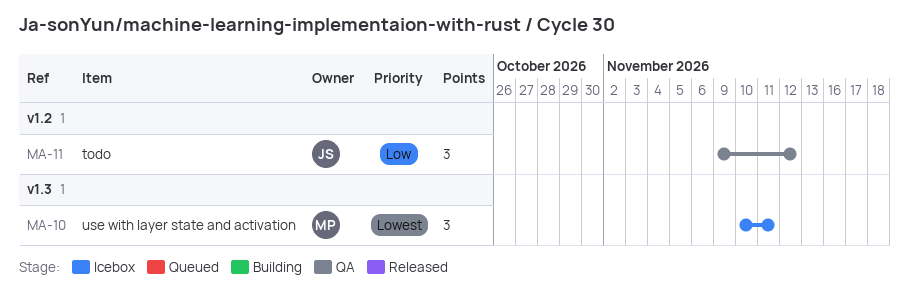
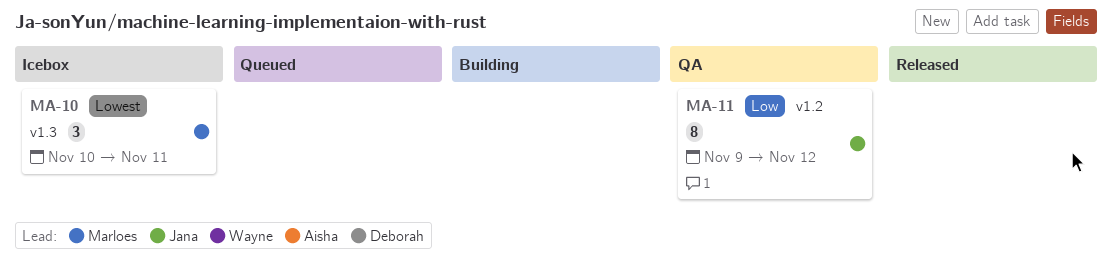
MA-11, estimate: 3 -> 8

